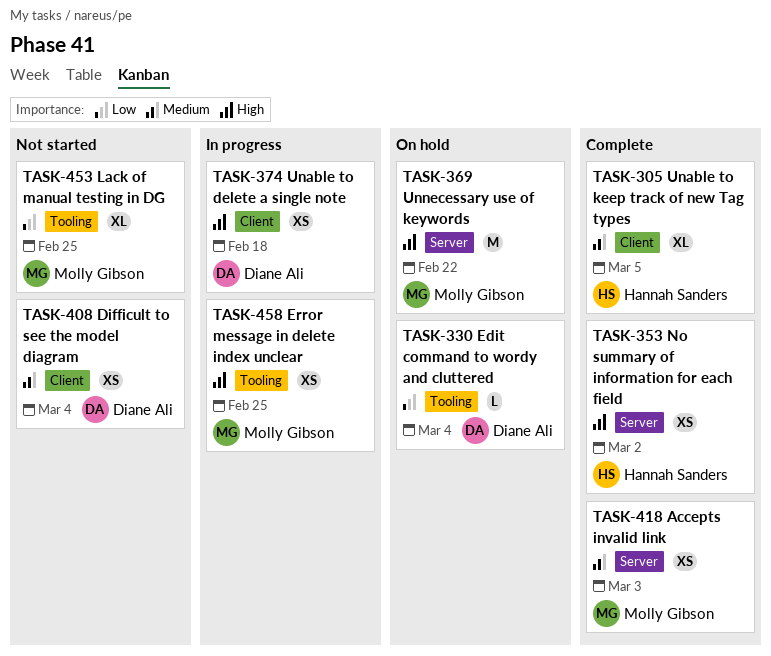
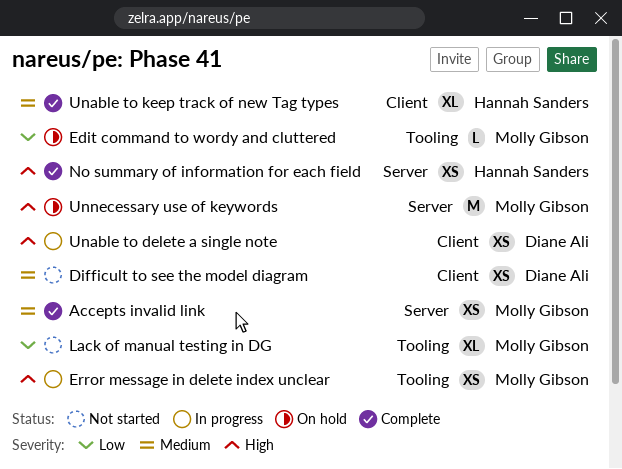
Edit command to wordy and cluttered, owner: Diane Ali -> Molly Gibson

